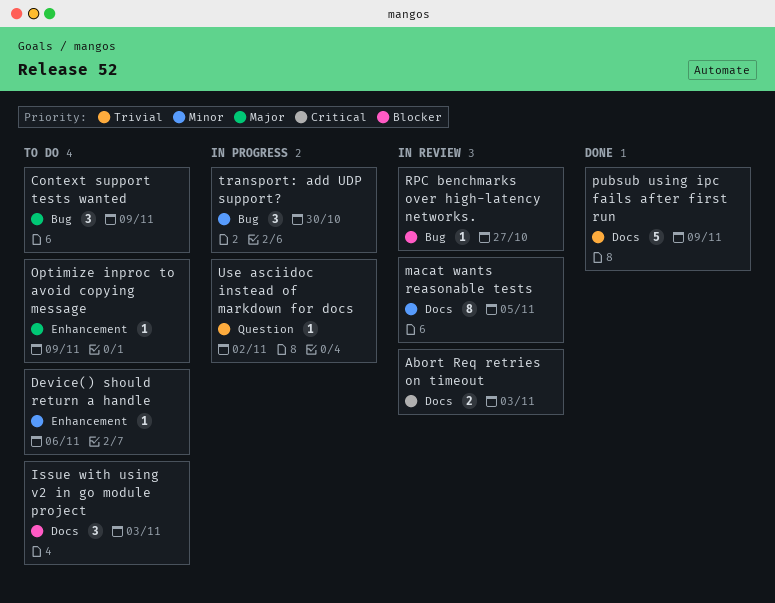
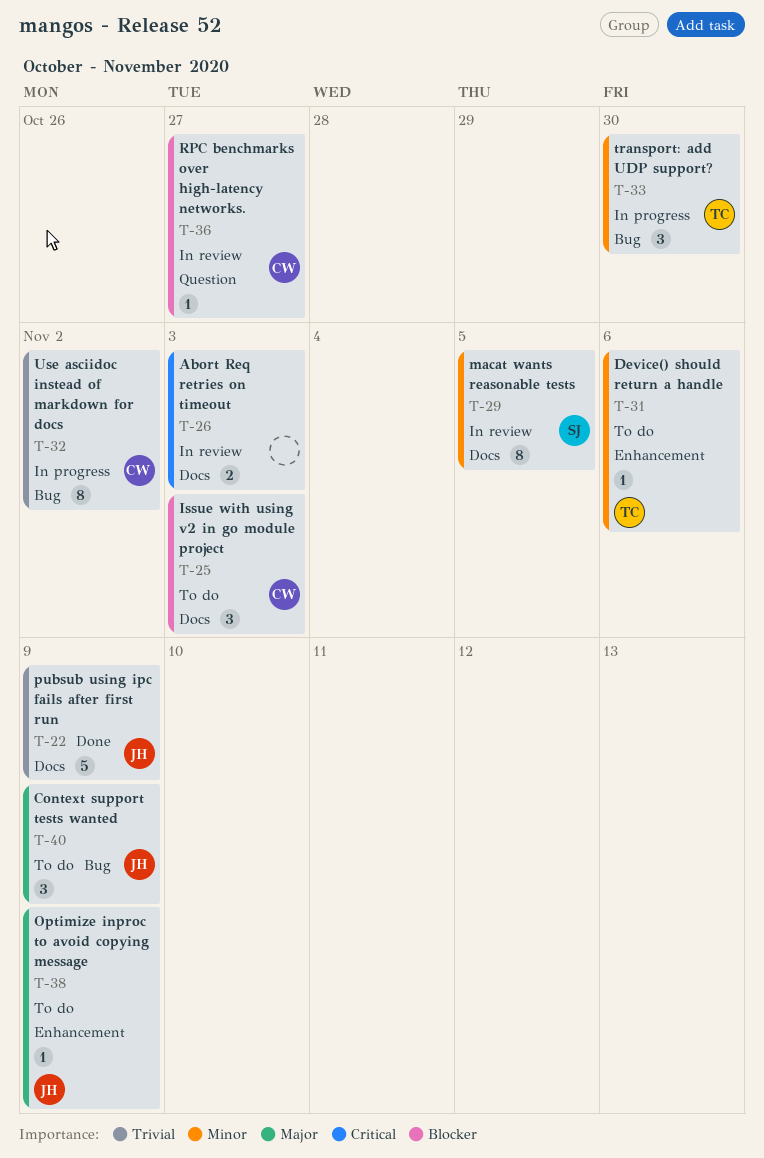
RPC benchmarks over high-latency networks., label: Bug -> Question
Use asciidoc instead of markdown for docs, label: Question -> Bug
Use asciidoc instead of markdown for docs, estimate: 1 -> 8

